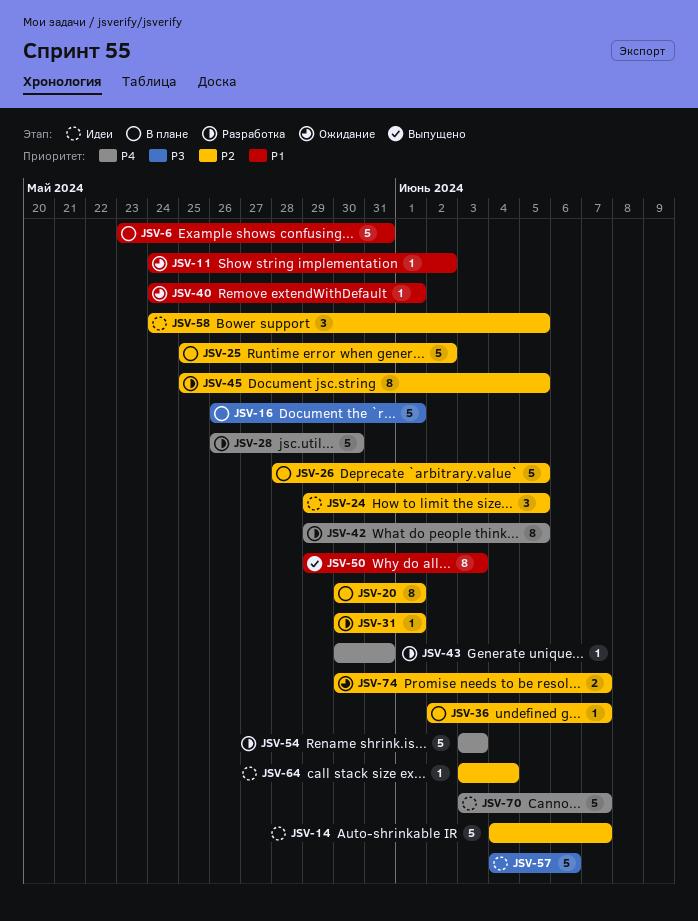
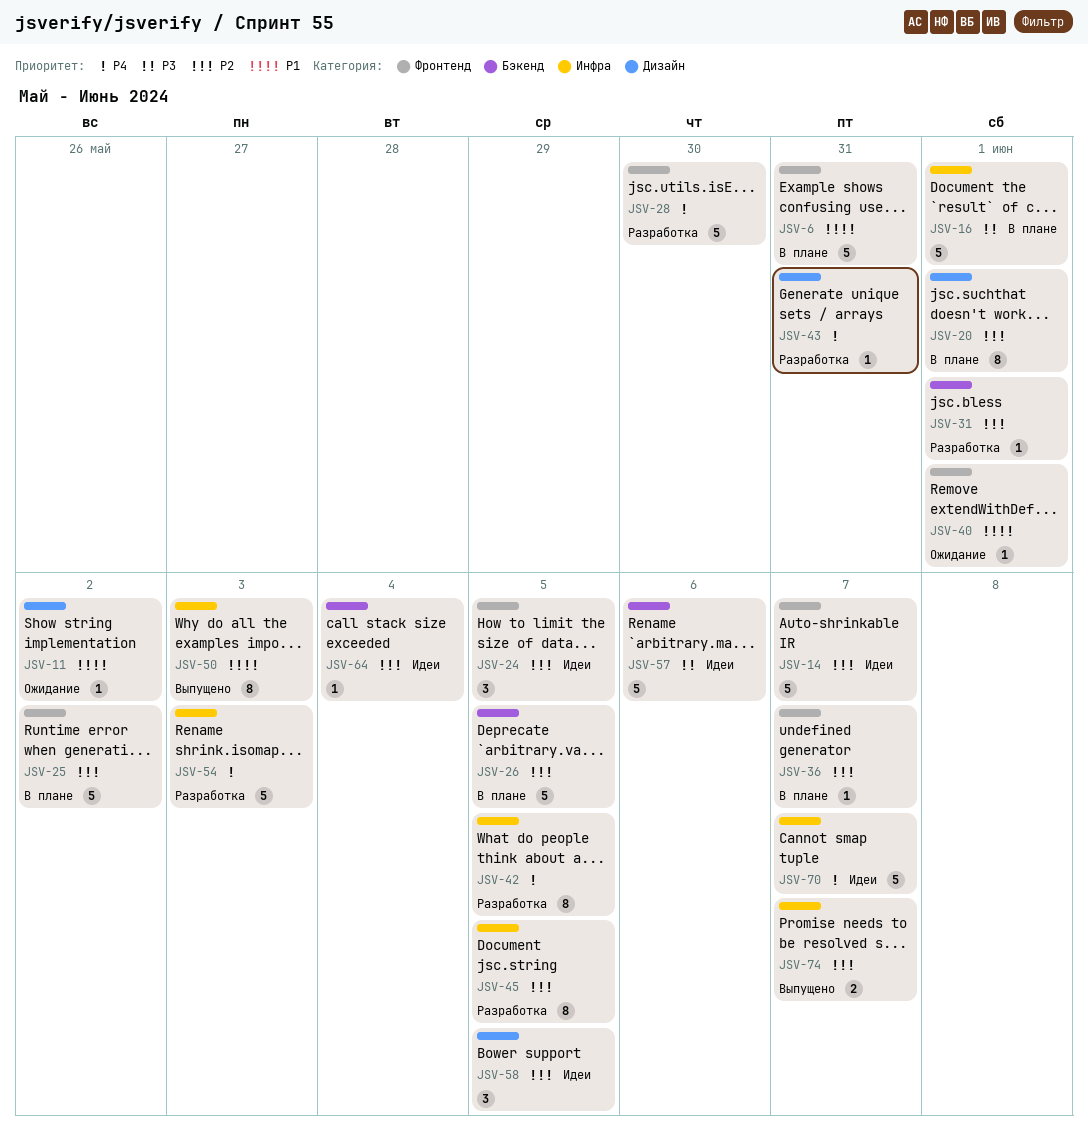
JSV-74, status: Ожидание -> Выпущено

